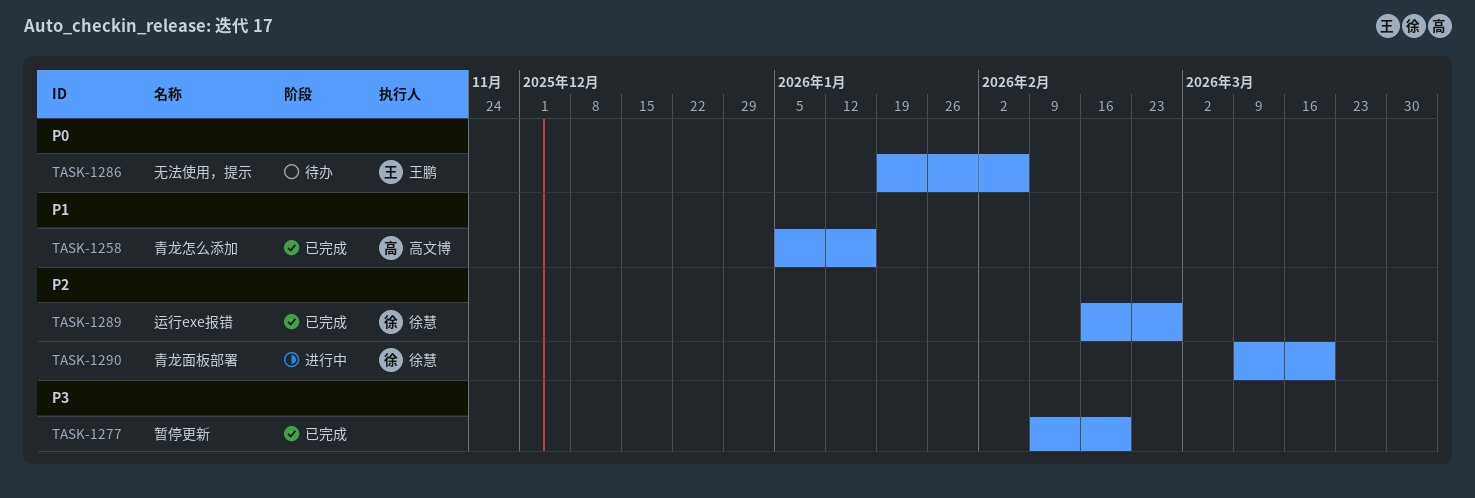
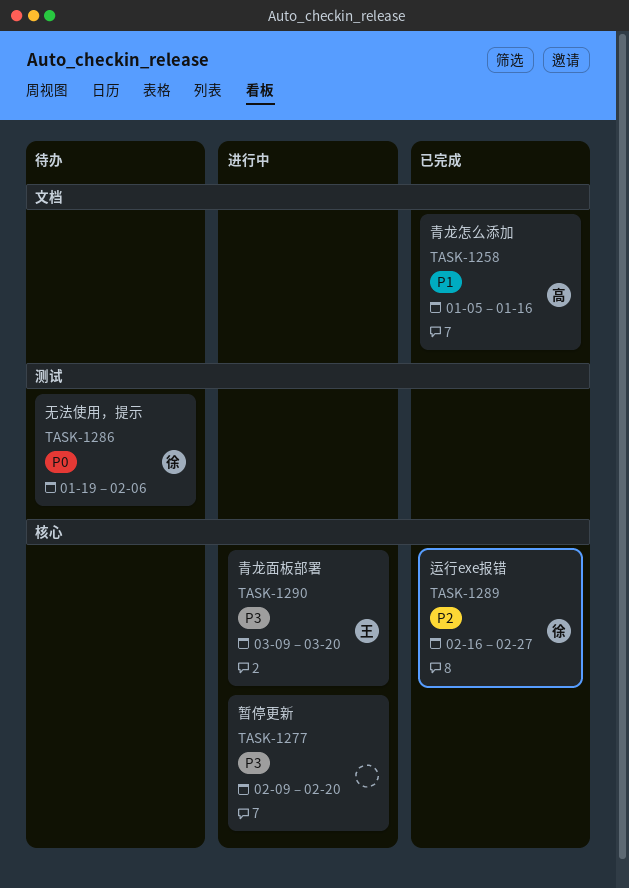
TASK-1277, status: 已完成 -> 进行中
TASK-1286, owner: 王鹏 -> 徐慧
TASK-1290, owner: 徐慧 -> 王鹏
TASK-1290, priority: P2 -> P3

